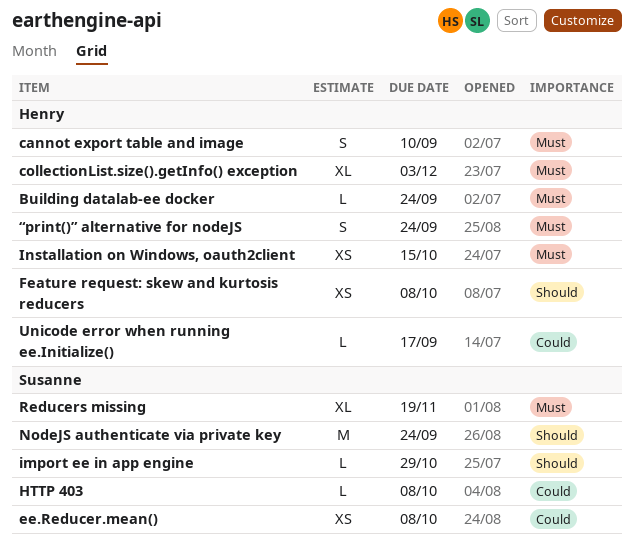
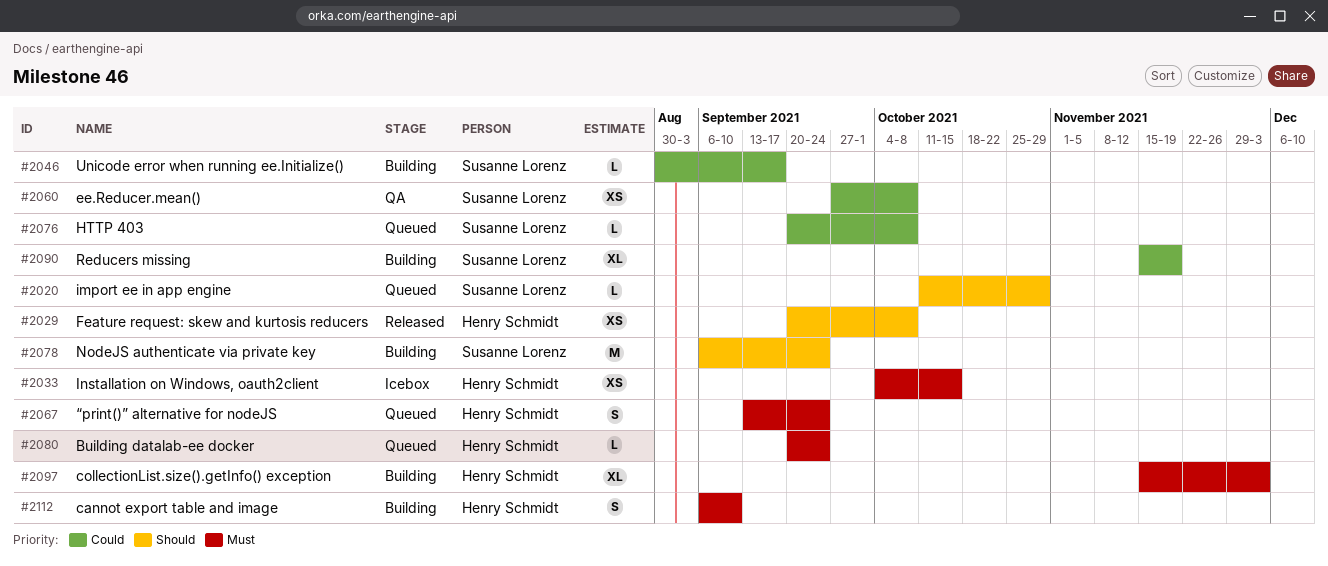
Reducers missing, priority: Must -> Could
Unicode error when running ee.Initialize(), owner: Henry Schmidt -> Susanne Lorenz

